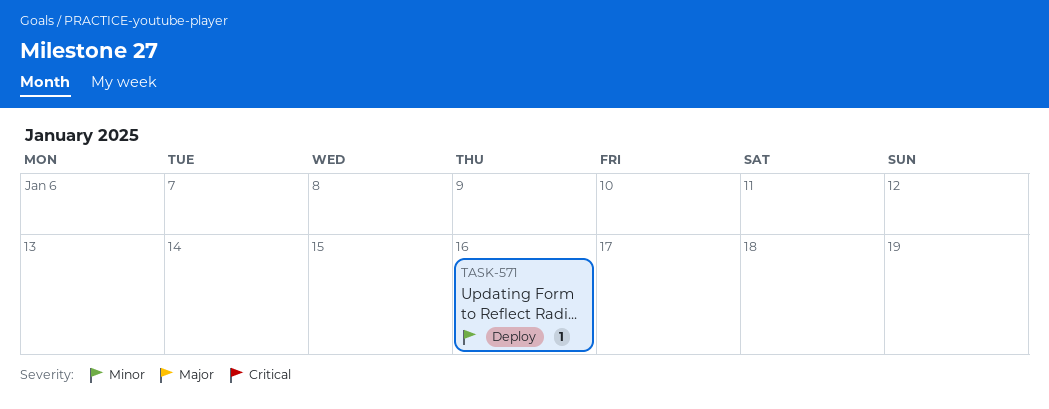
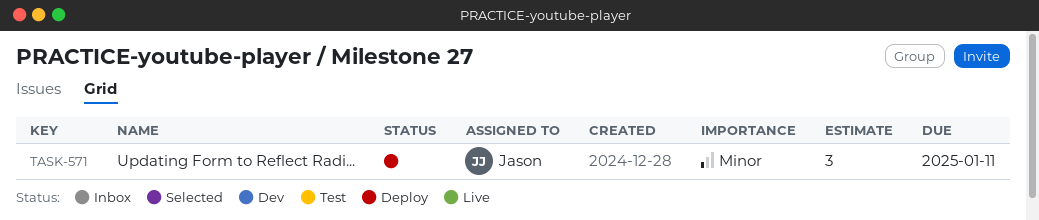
TASK-571, estimate: 1 -> 3
TASK-571, due: Jan 16 -> Jan 11

